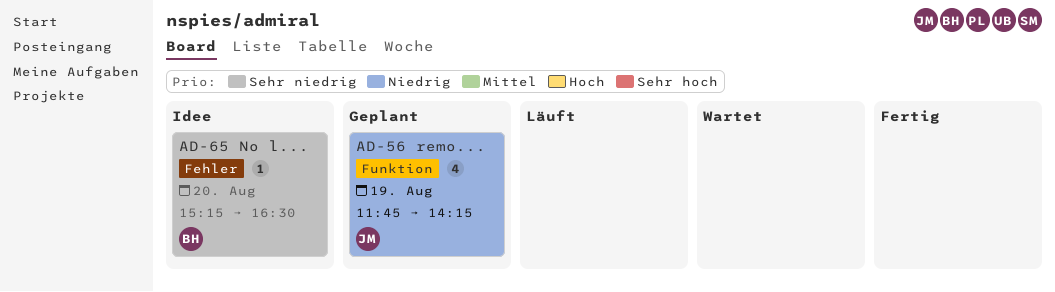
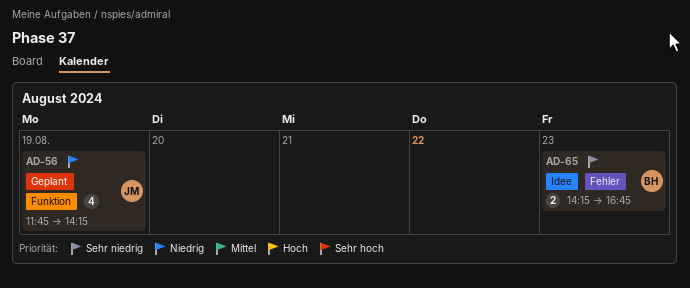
AD-65, estimate: 1 -> 2
AD-65, day: Aug 20 -> Aug 23
AD-65, begins: 15:15 -> 14:15
AD-65, ends: 16:30 -> 16:45

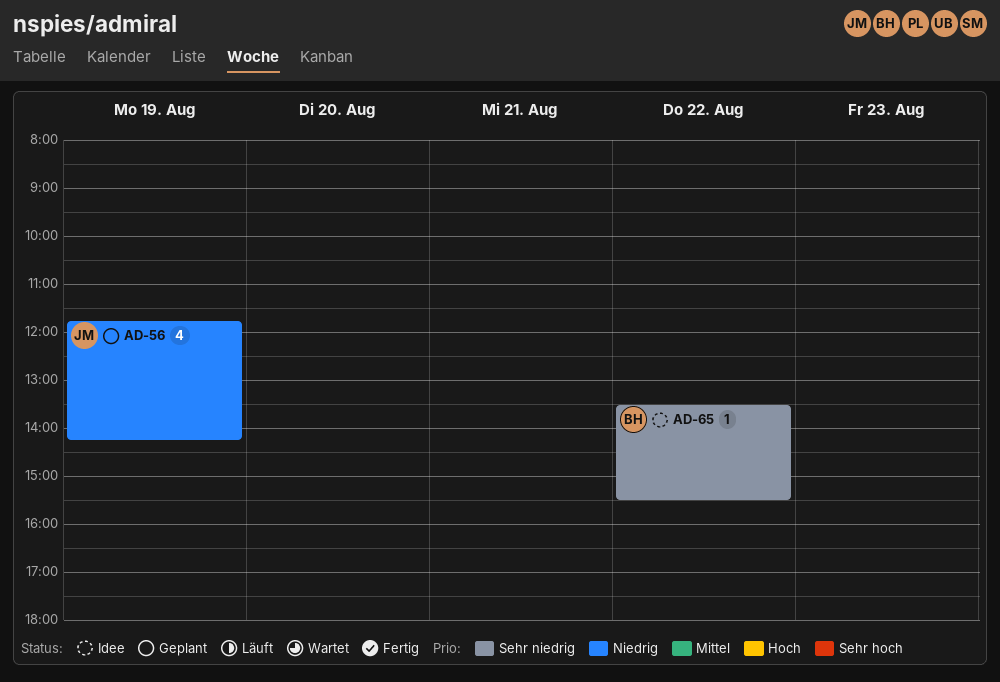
AD-65, estimate: 2 -> 1
AD-65, day: Aug 23 -> Aug 22
AD-65, begins: 14:15 -> 13:30
AD-65, ends: 16:45 -> 15:30

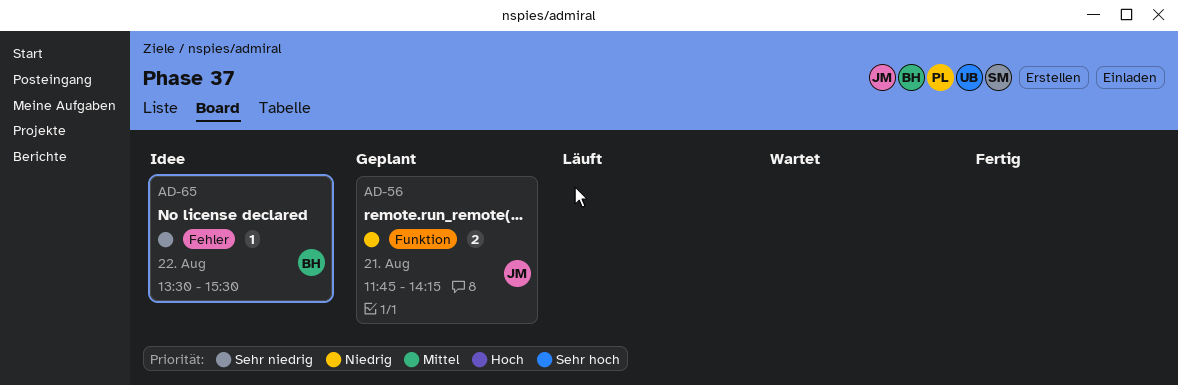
AD-56, estimate: 4 -> 2
AD-56, day: Aug 19 -> Aug 21

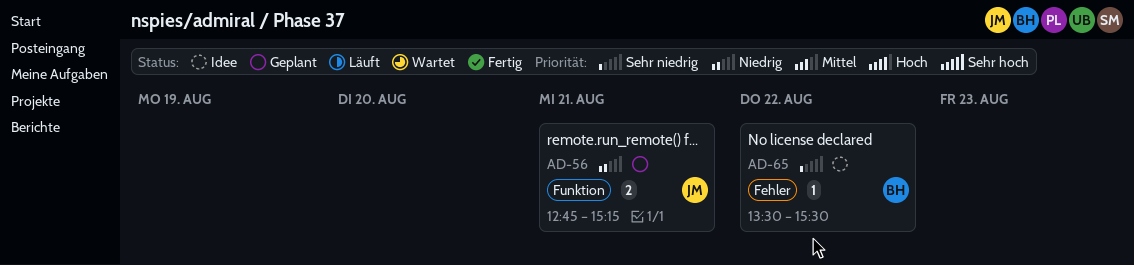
AD-56, begins: 11:45 -> 12:45
AD-56, ends: 14:15 -> 15:15

